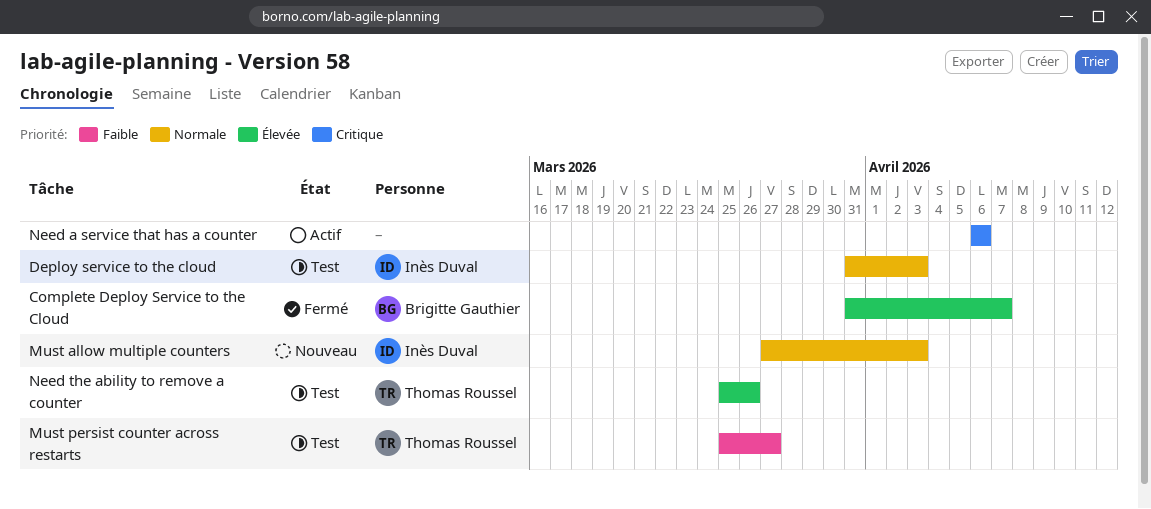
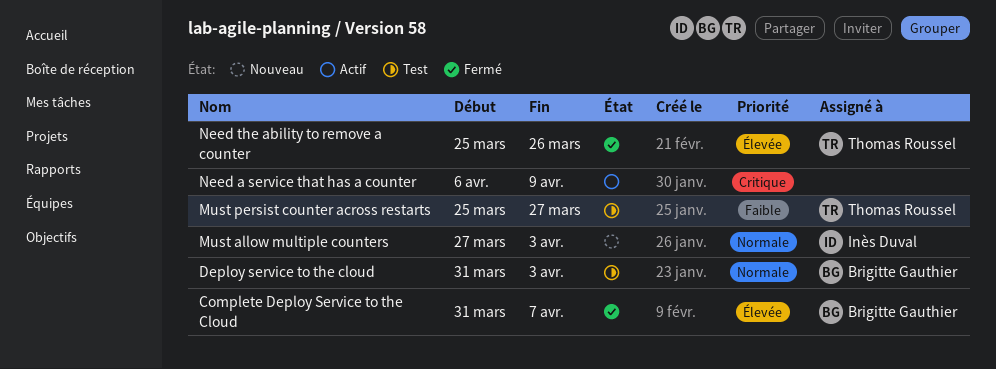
Deploy service to the cloud, owner: Inès Duval -> Brigitte Gauthier
Need a service that has a counter, due: Apr 6 -> Apr 9
Need the ability to remove a counter, status: Test -> Fermé

